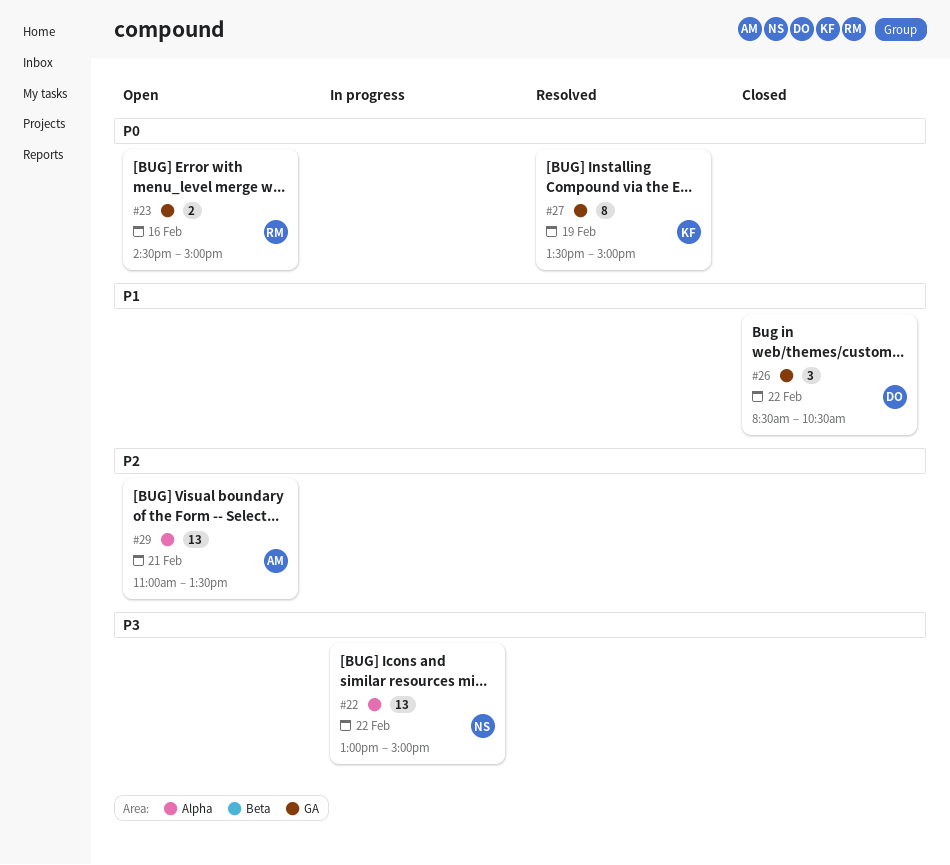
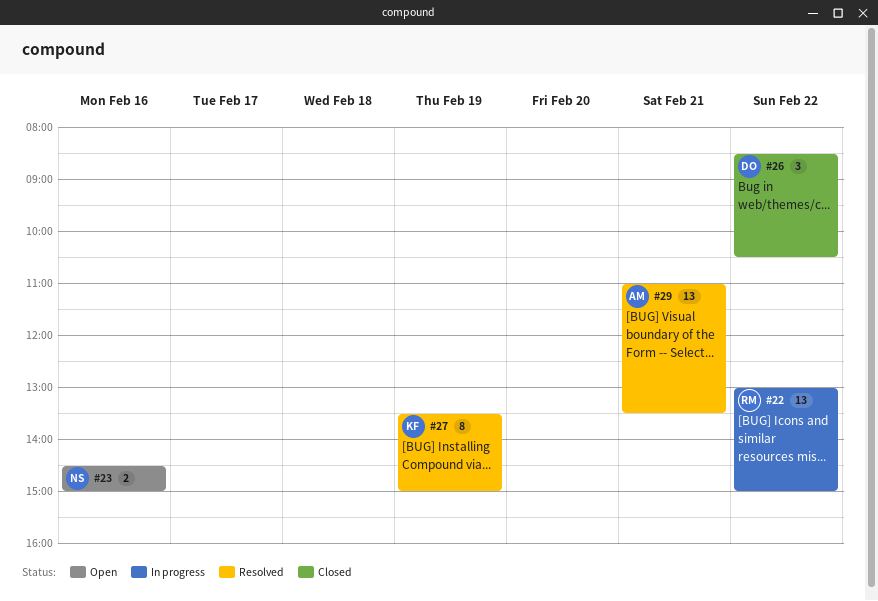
#22, owner: NS -> RM
#23, owner: RM -> NS
#29, status: Open -> Resolved

